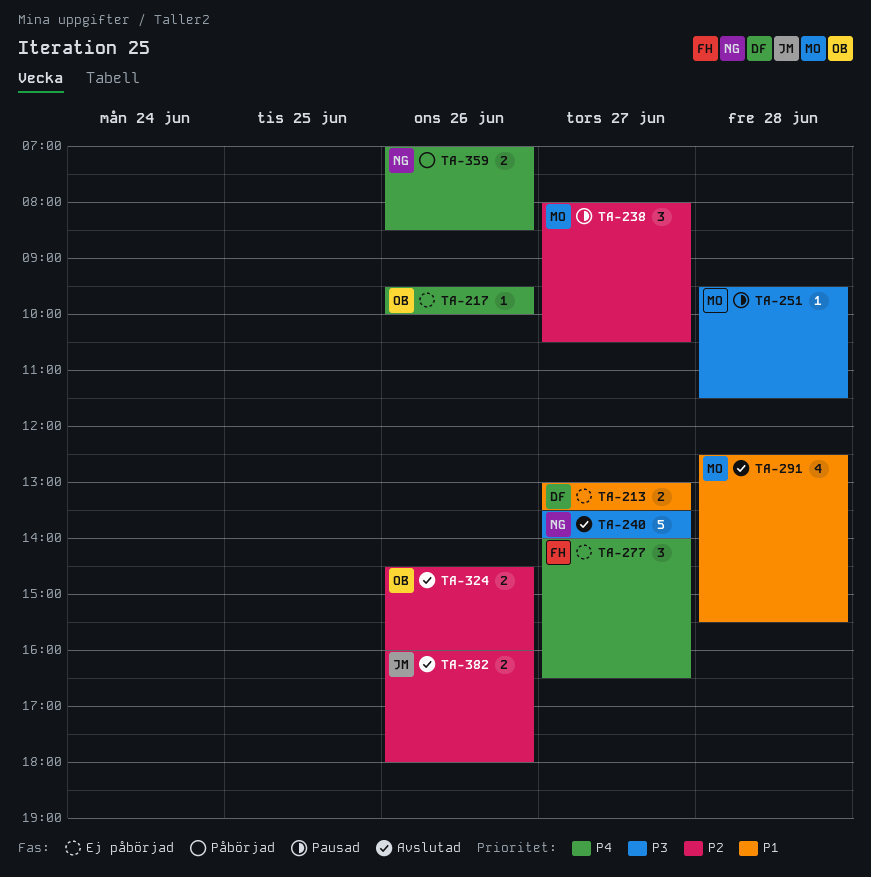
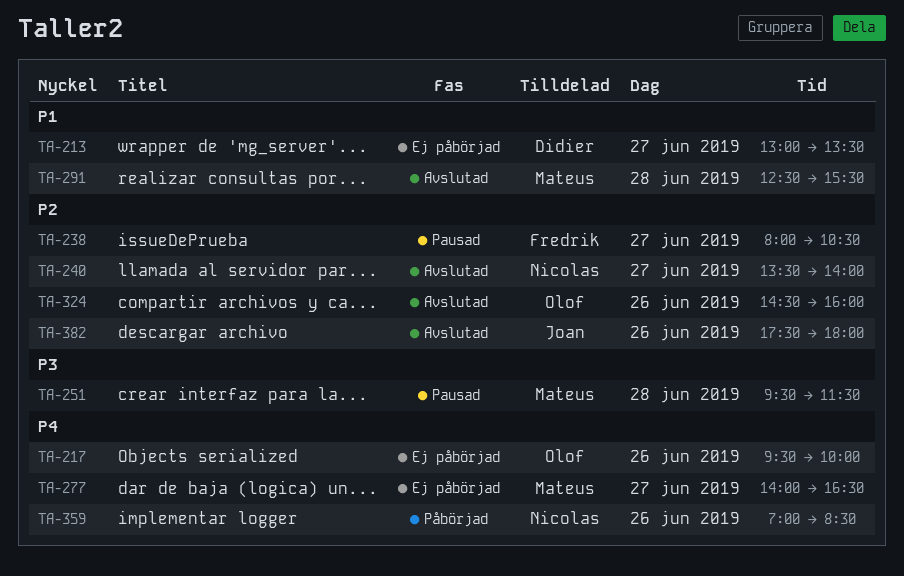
TA-238, owner: Mateus -> Fredrik
TA-240, priority: P3 -> P2
TA-277, owner: Fredrik -> Mateus
TA-382, begins: 16:00 -> 17:30

